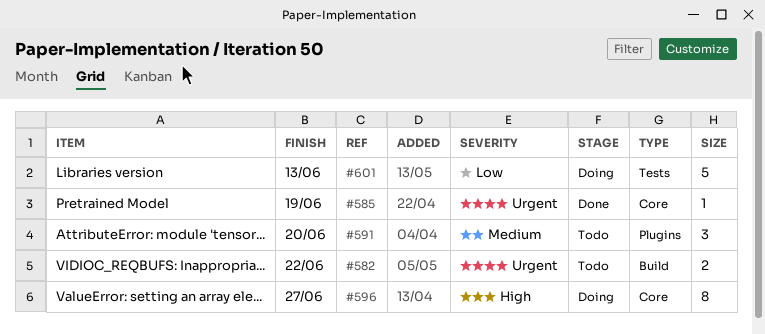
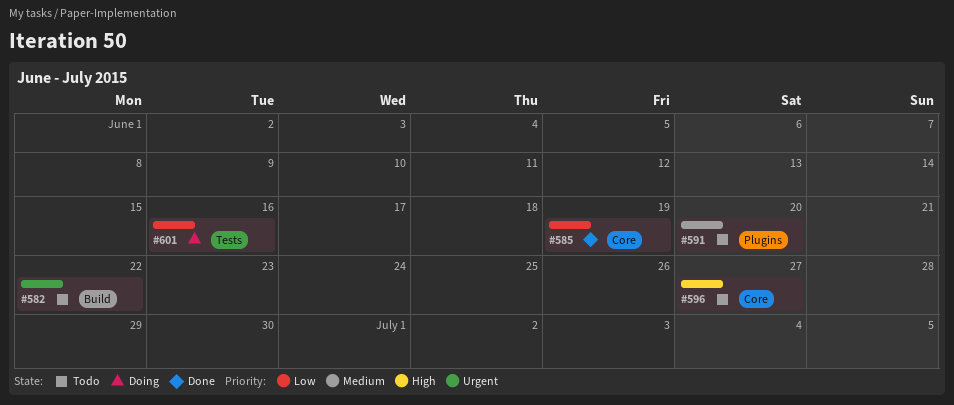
#585, priority: Urgent -> Low
#596, status: Doing -> Todo
#601, due: Jun 13 -> Jun 16

